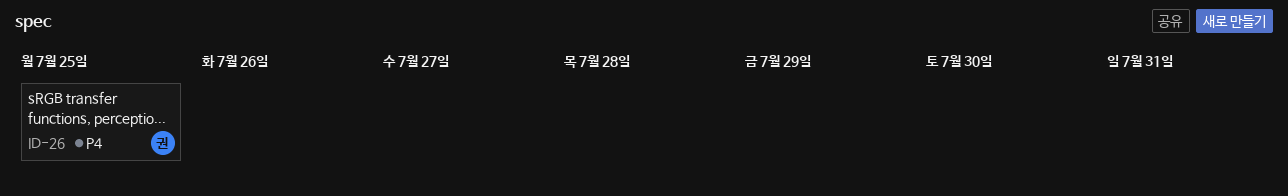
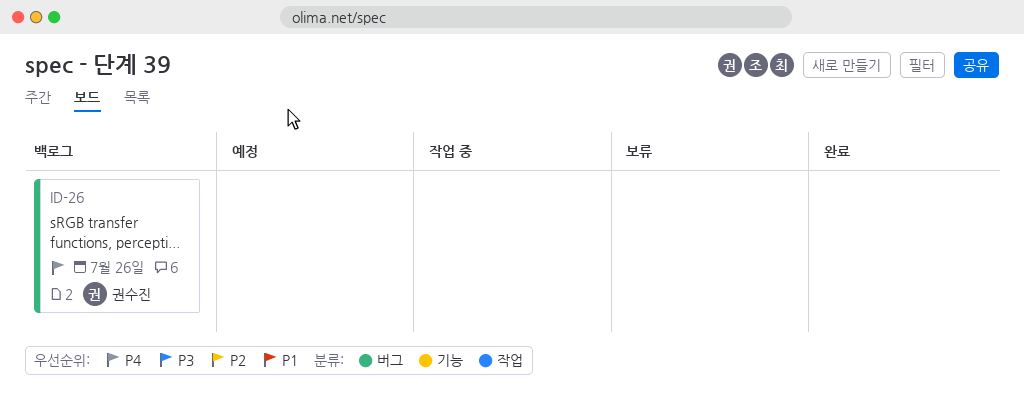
ID-26, due: Jul 25 -> Jul 26

